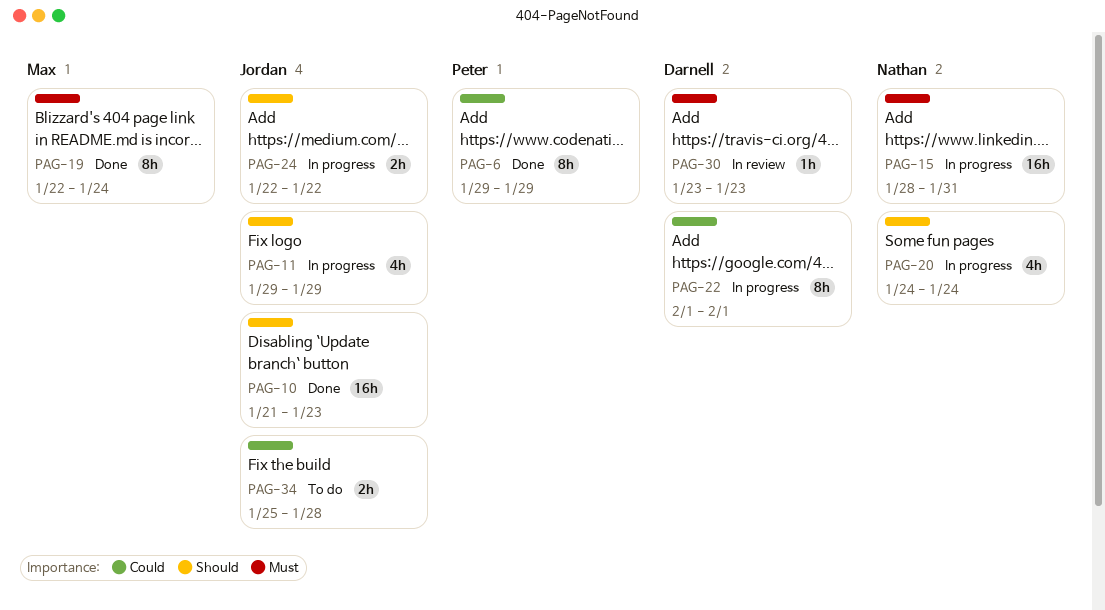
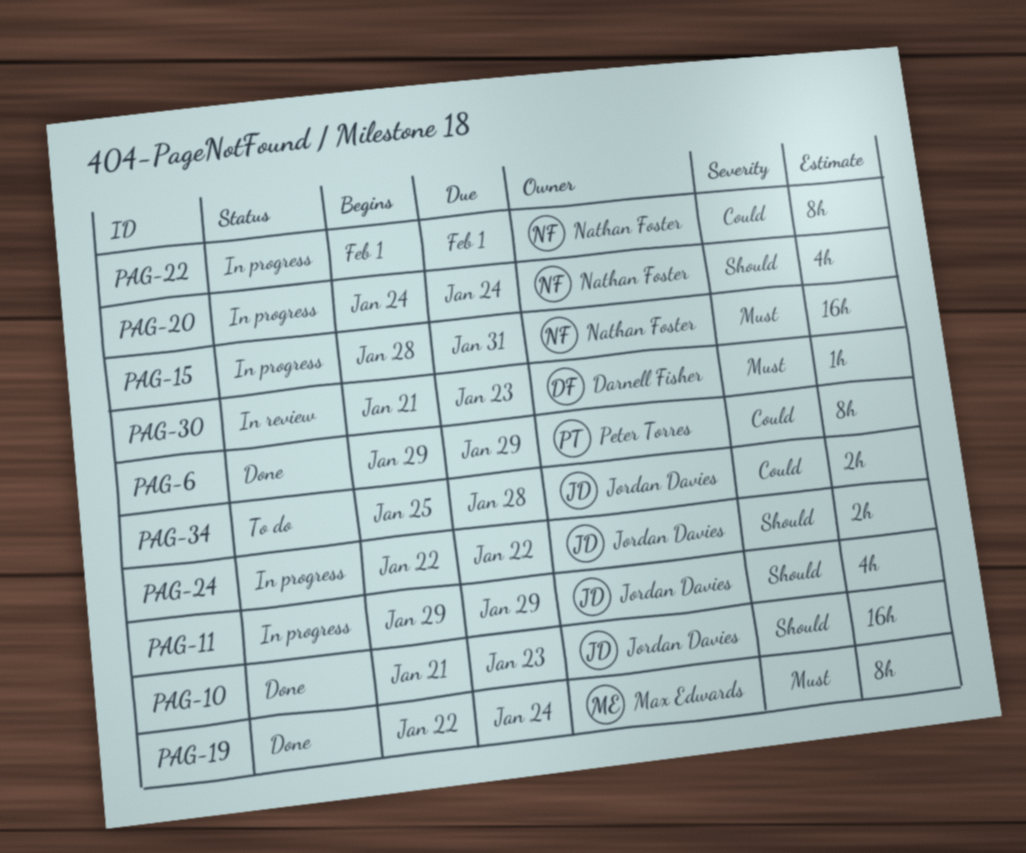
PAG-22, owner: Darnell Fisher -> Nathan Foster
PAG-30, start: Jan 23 -> Jan 21

